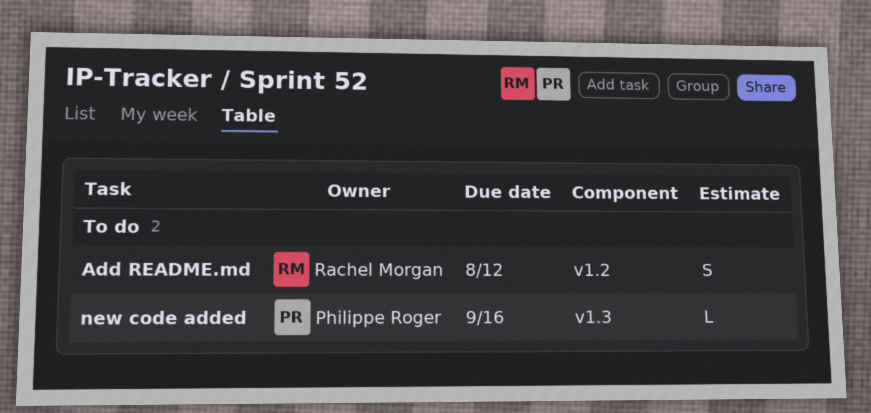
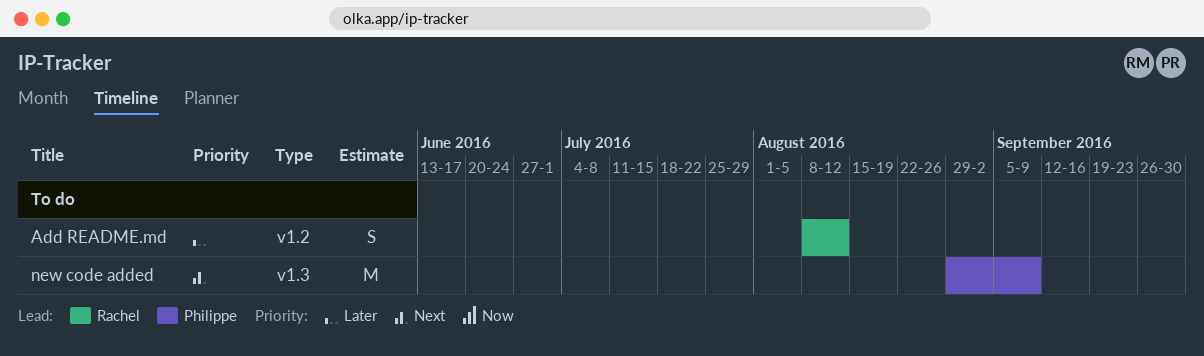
new code added, estimate: L -> M
new code added, due: Sep 16 -> Sep 9

